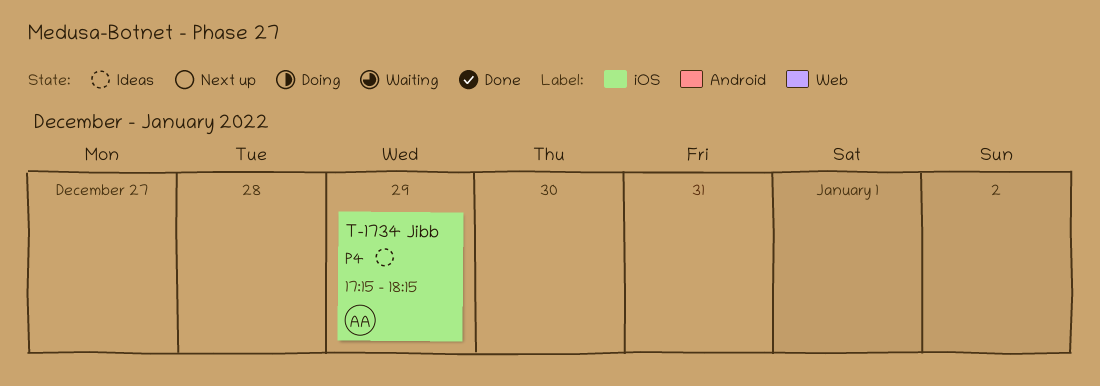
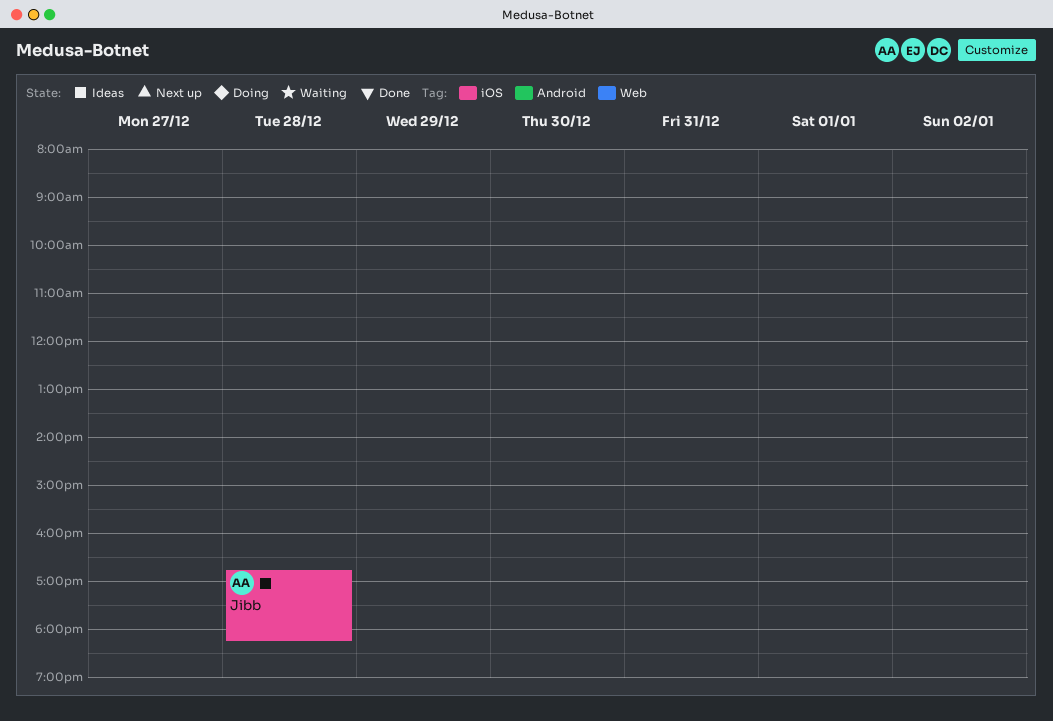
Jibb, day: Dec 29 -> Dec 28
Jibb, begins: 17:15 -> 16:45

